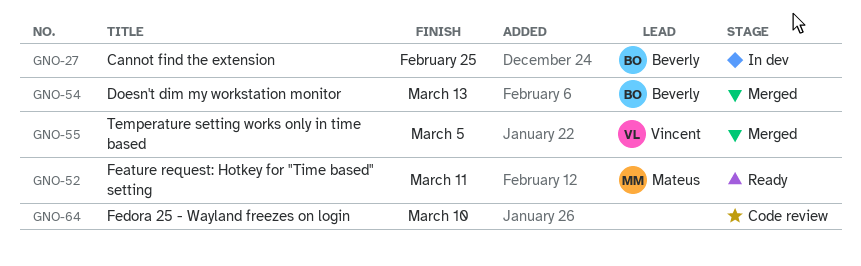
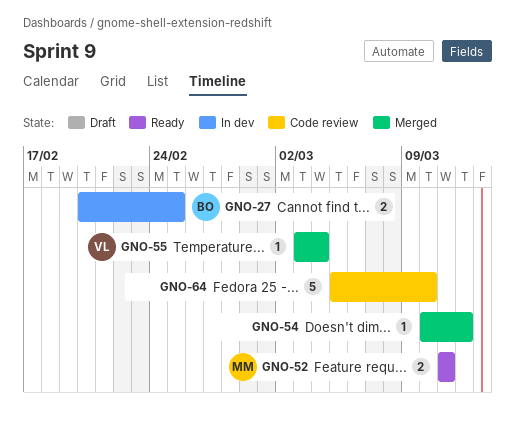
GNO-54, owner: Beverly -> none
GNO-54, due: Mar 13 -> Mar 12
GNO-55, due: Mar 5 -> Mar 4

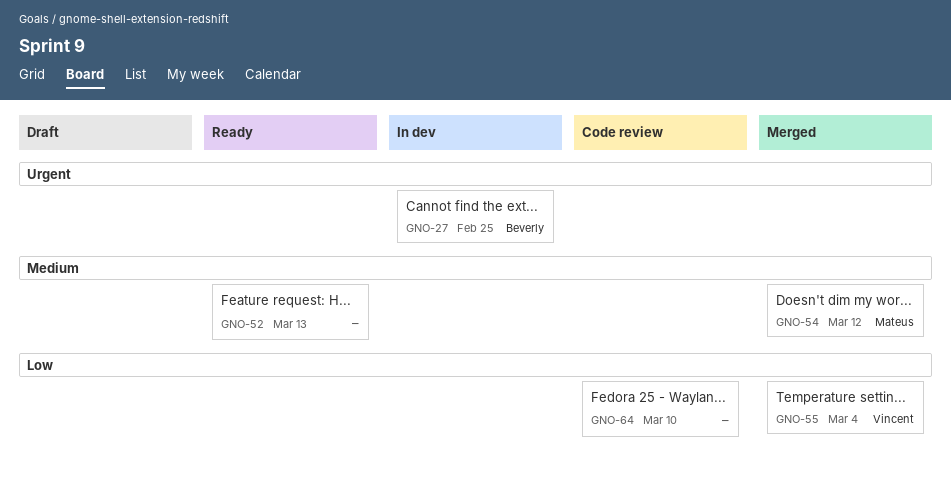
GNO-52, owner: Mateus -> none
GNO-52, due: Mar 11 -> Mar 13
GNO-54, owner: none -> Mateus

